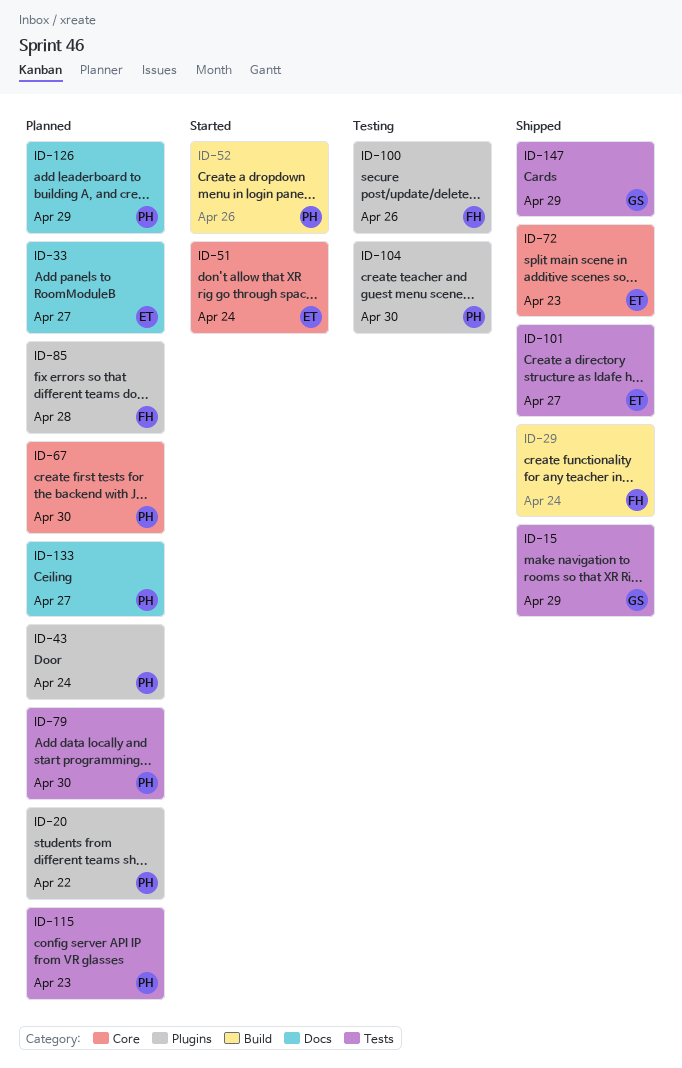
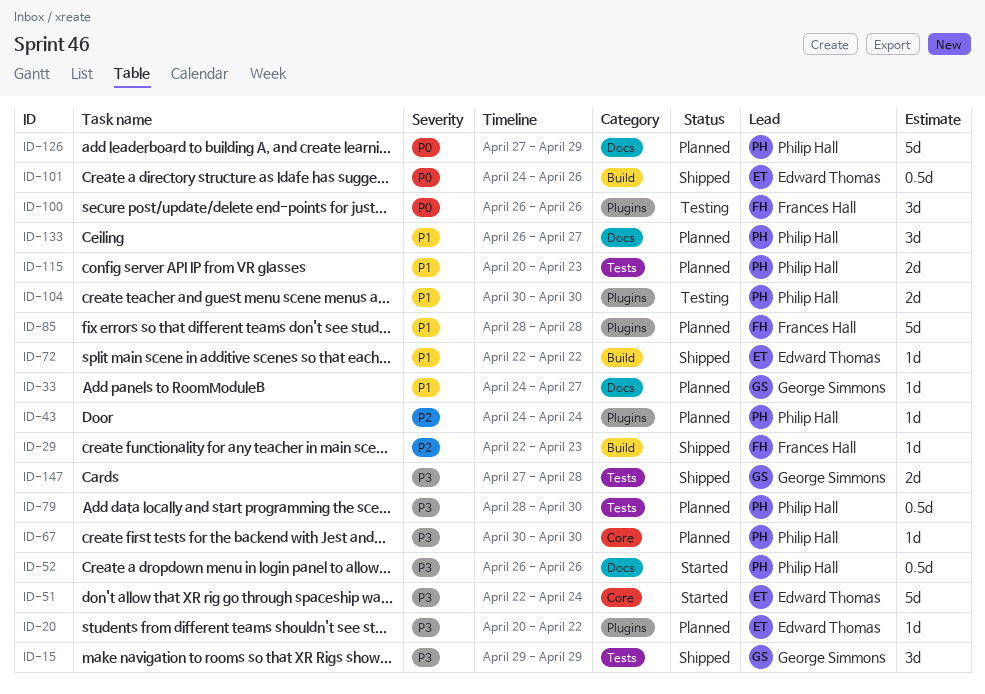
ID-20, owner: Philip Hall -> Edward Thomas
ID-29, due: Apr 24 -> Apr 23
ID-33, owner: Edward Thomas -> George Simmons
ID-52, label: Build -> Docs
ID-72, label: Core -> Build
ID-72, due: Apr 23 -> Apr 22
ID-101, label: Tests -> Build
ID-101, due: Apr 27 -> Apr 26
ID-147, due: Apr 29 -> Apr 28

